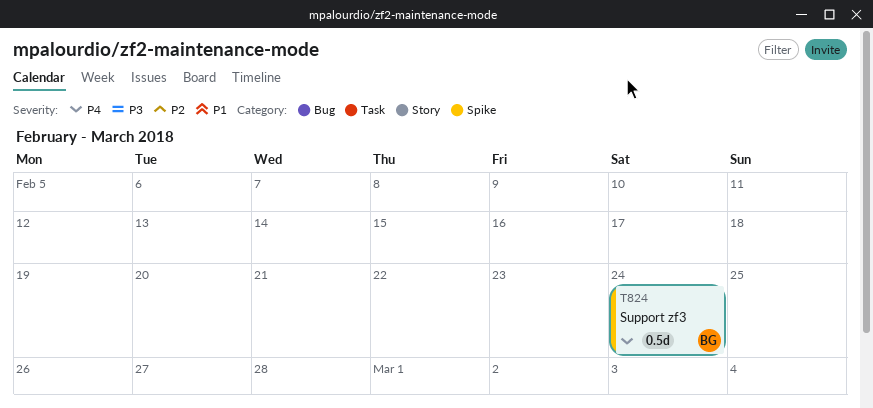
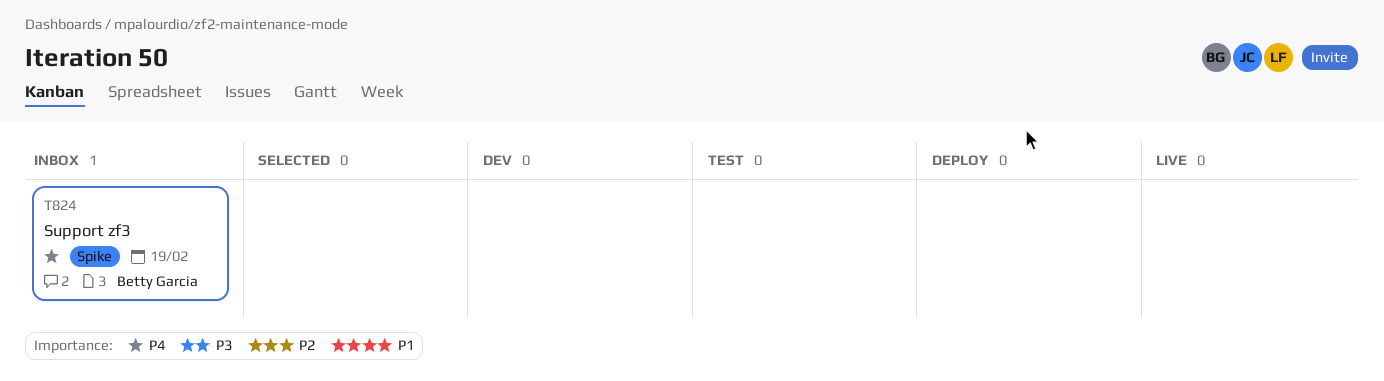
T824, due: Feb 24 -> Feb 19

